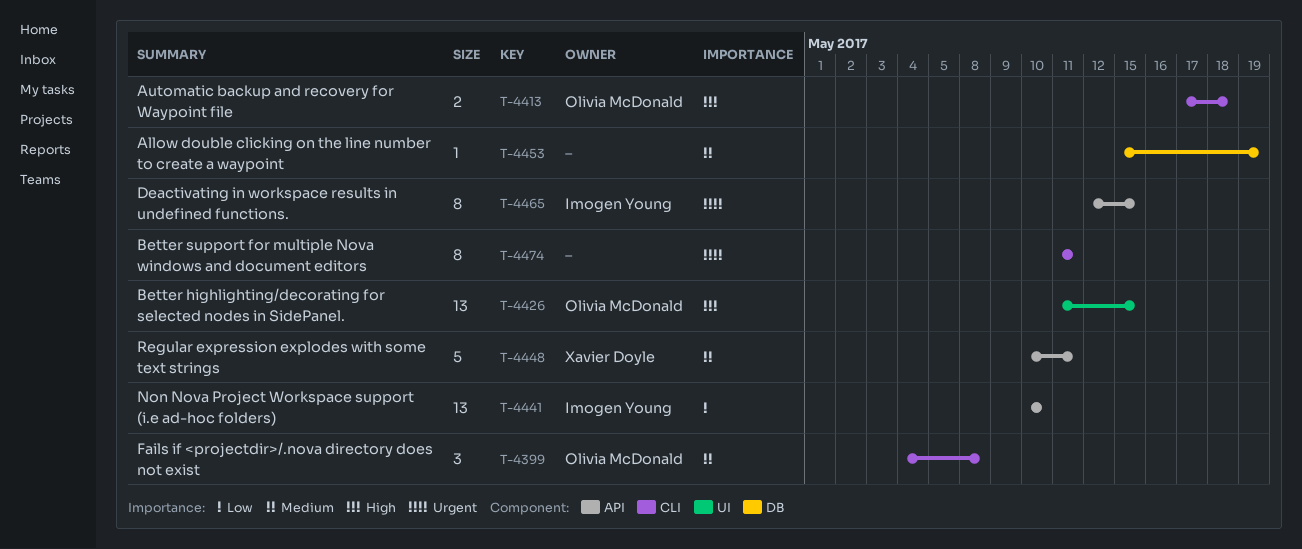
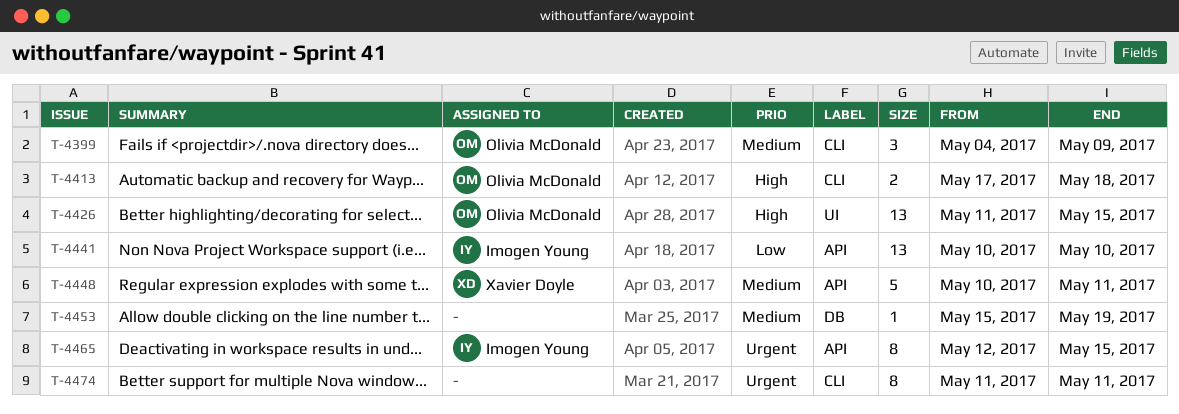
T-4399, due: May 8 -> May 9

